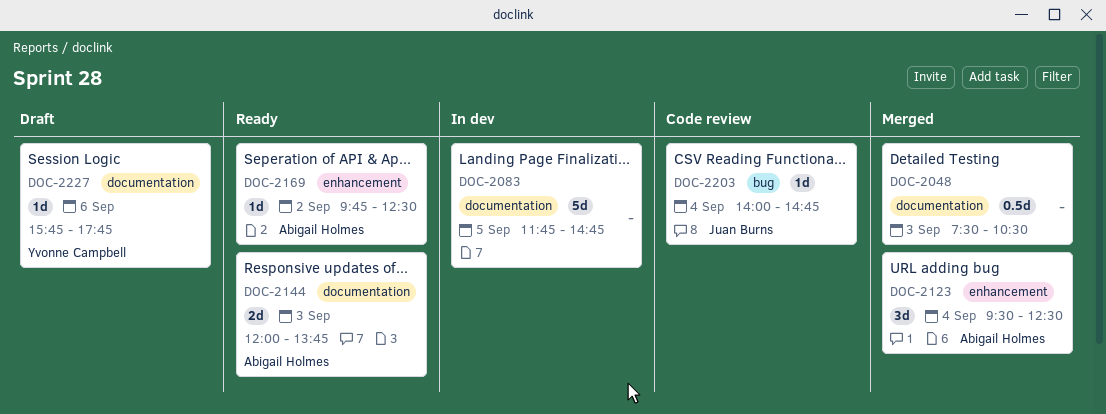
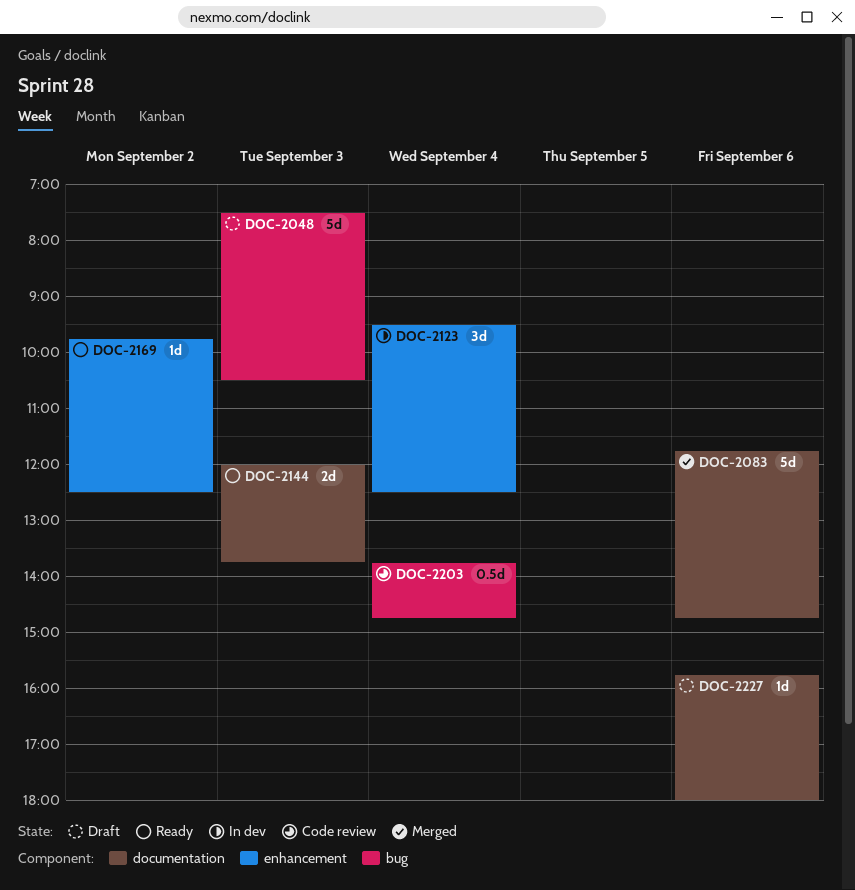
DOC-2048, status: Merged -> Draft
DOC-2048, label: documentation -> bug
DOC-2048, estimate: 0.5d -> 5d
DOC-2083, status: In dev -> Merged
DOC-2083, day: Sep 5 -> Sep 6
DOC-2123, status: Merged -> In dev
DOC-2203, estimate: 1d -> 0.5d
DOC-2203, begins: 14:00 -> 13:45
DOC-2227, ends: 17:45 -> 18:00

